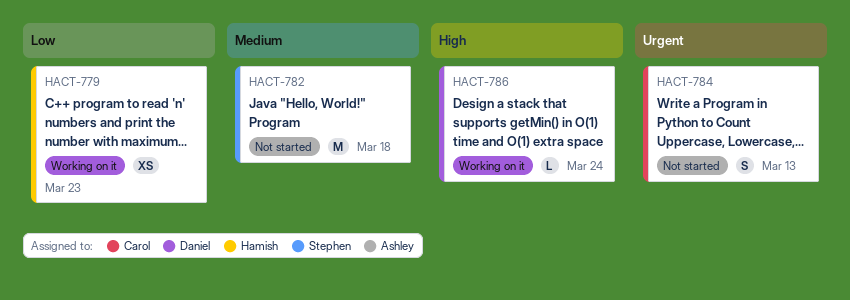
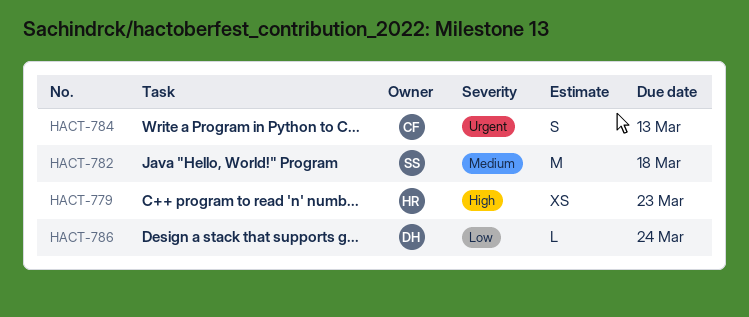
HACT-779, priority: Low -> High
HACT-786, priority: High -> Low

